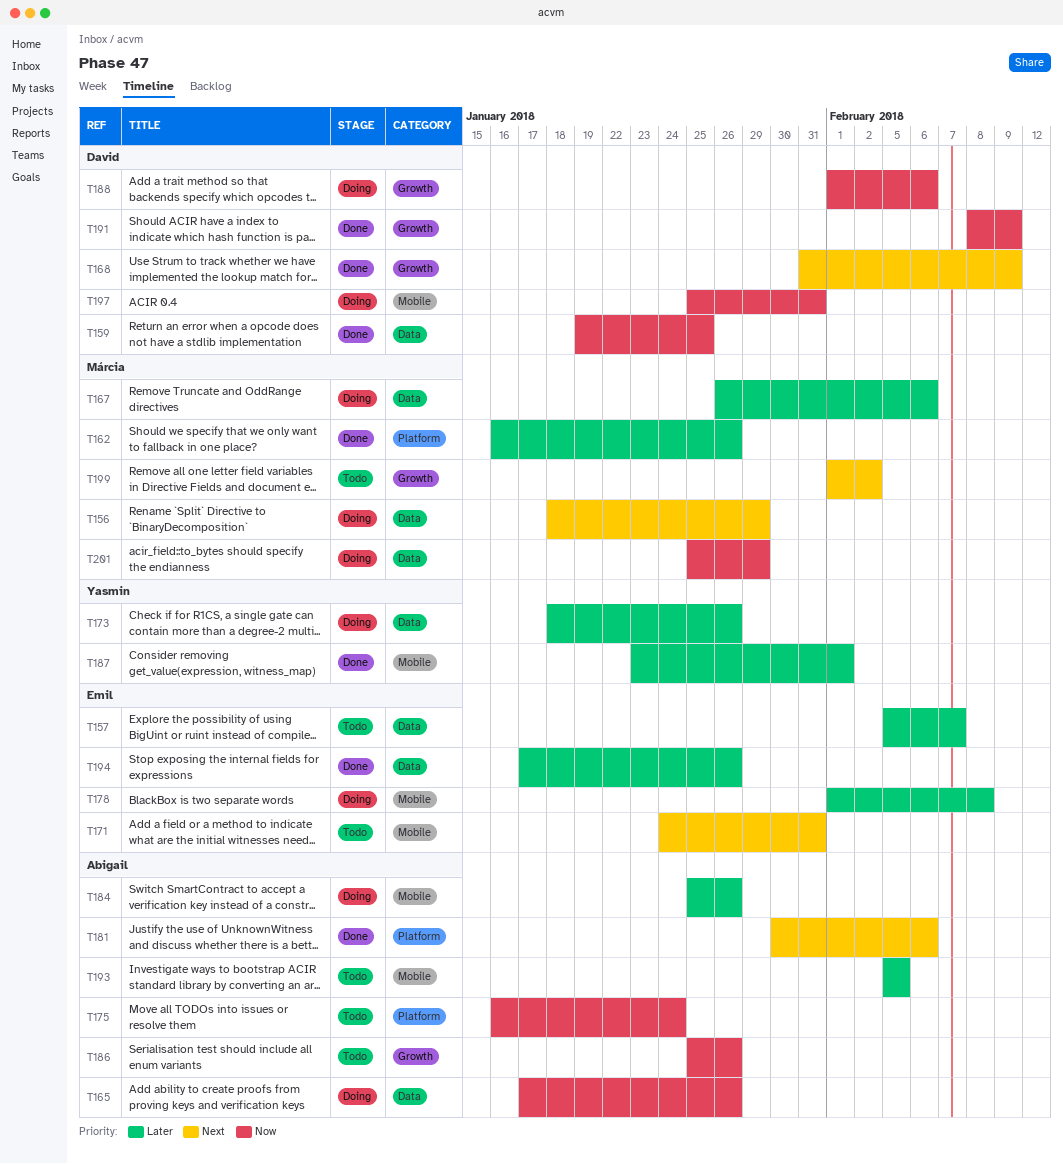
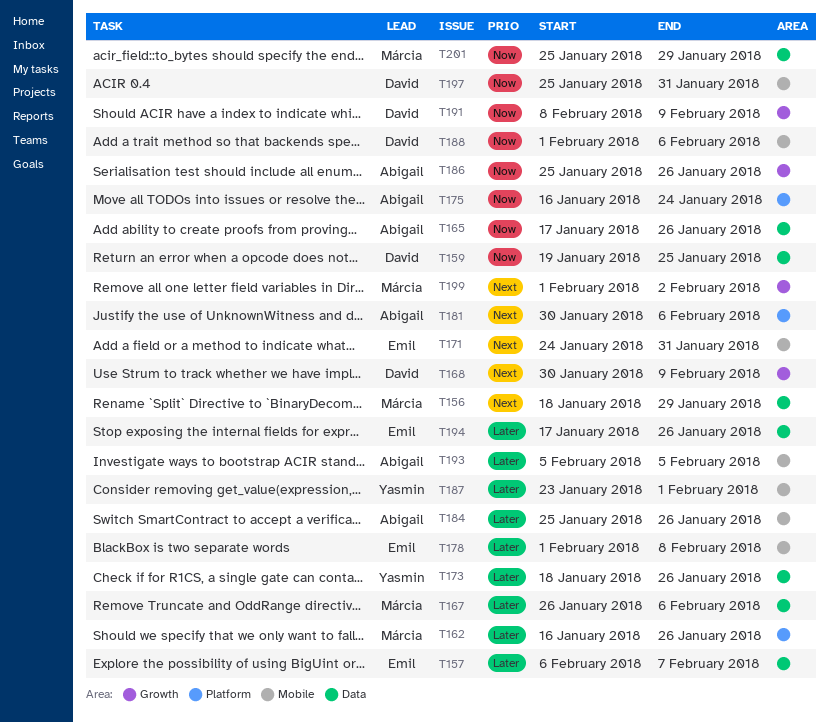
T157, start: Feb 5 -> Feb 6
T168, start: Jan 31 -> Jan 30
T188, label: Growth -> Mobile

